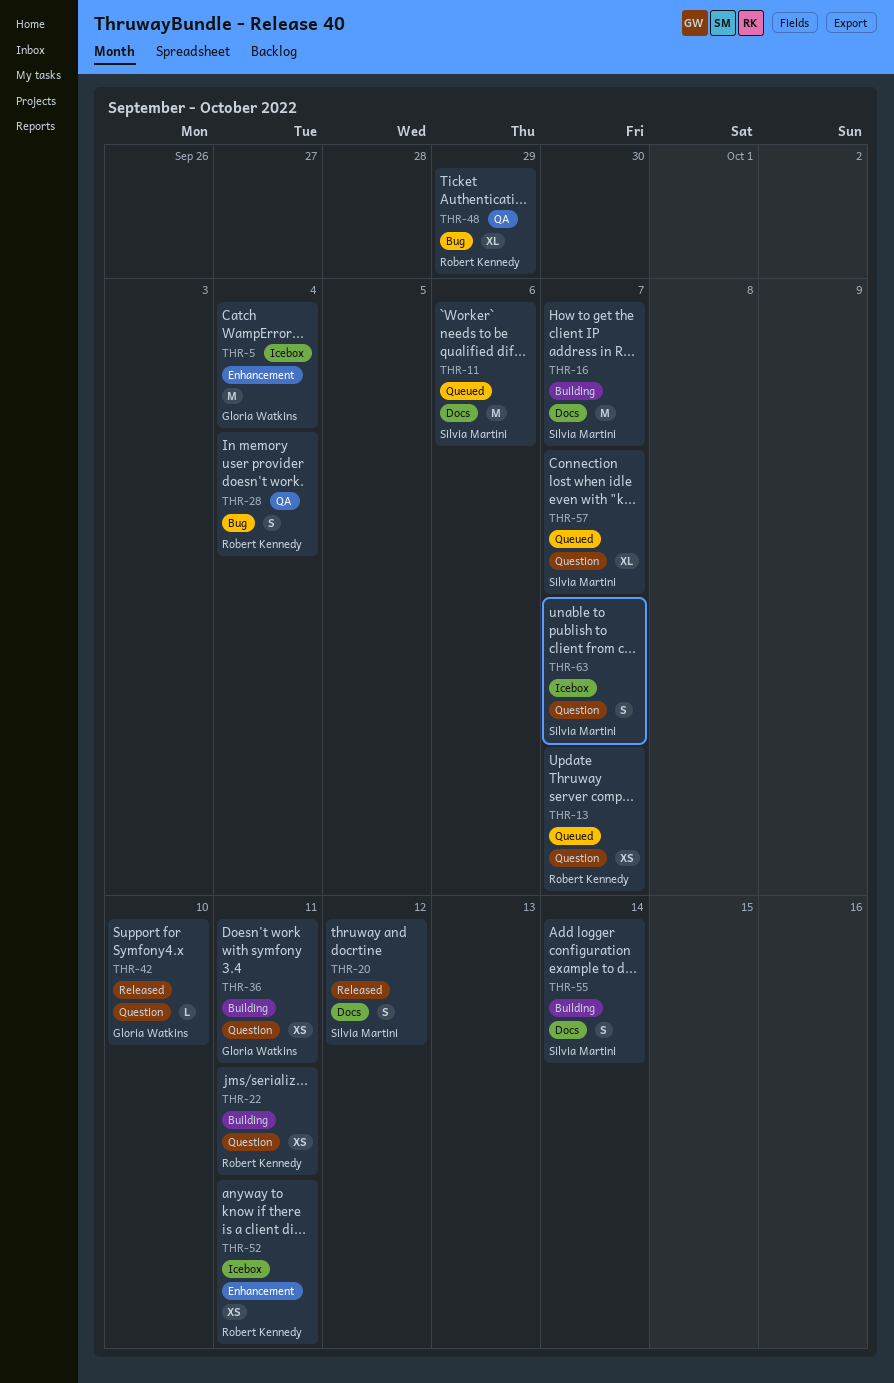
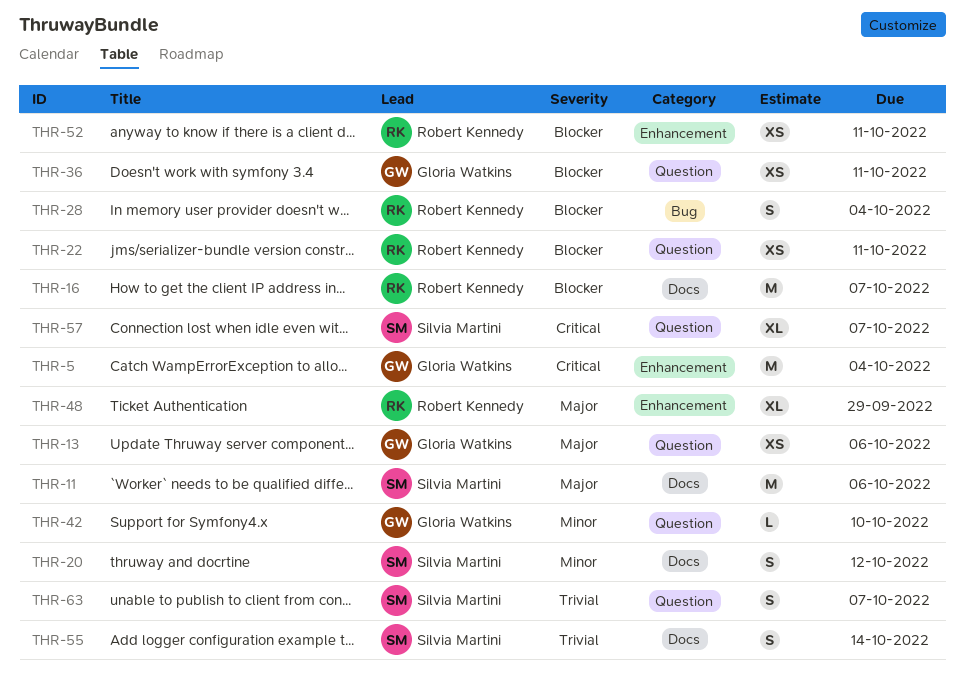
THR-13, owner: Robert Kennedy -> Gloria Watkins
THR-13, due: Oct 7 -> Oct 6
THR-16, owner: Silvia Martini -> Robert Kennedy
THR-48, label: Bug -> Enhancement

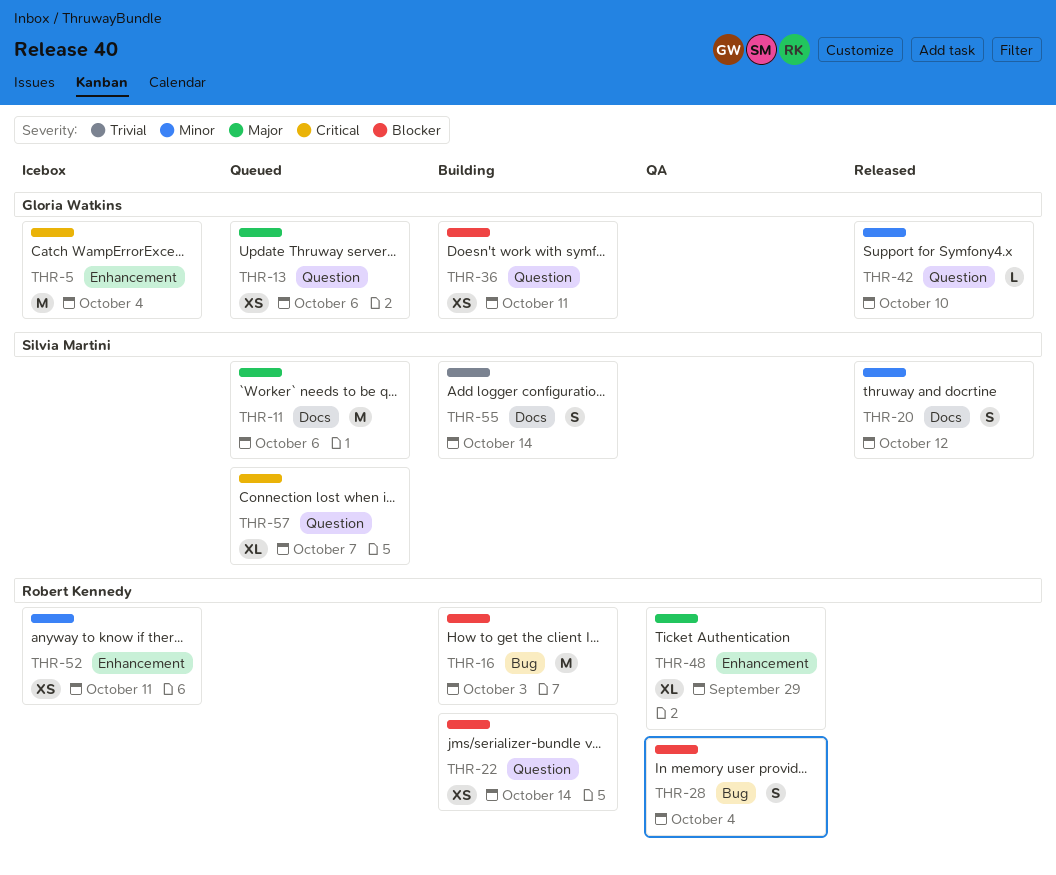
THR-16, label: Docs -> Bug
THR-16, due: Oct 7 -> Oct 3
THR-22, due: Oct 11 -> Oct 14
THR-52, priority: Blocker -> Minor
THR-63: present -> none

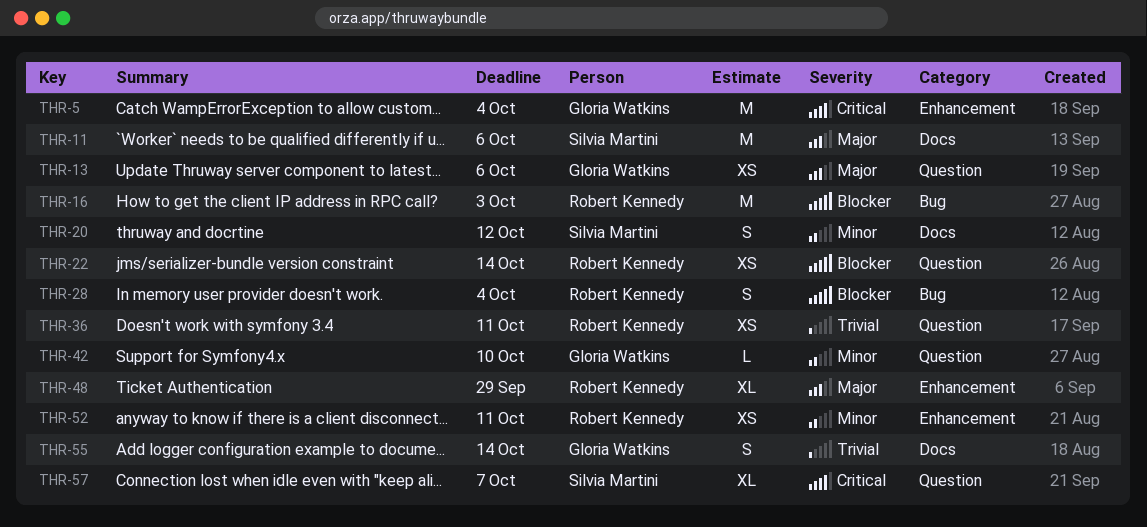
THR-36, owner: Gloria Watkins -> Robert Kennedy
THR-36, priority: Blocker -> Trivial
THR-55, owner: Silvia Martini -> Gloria Watkins

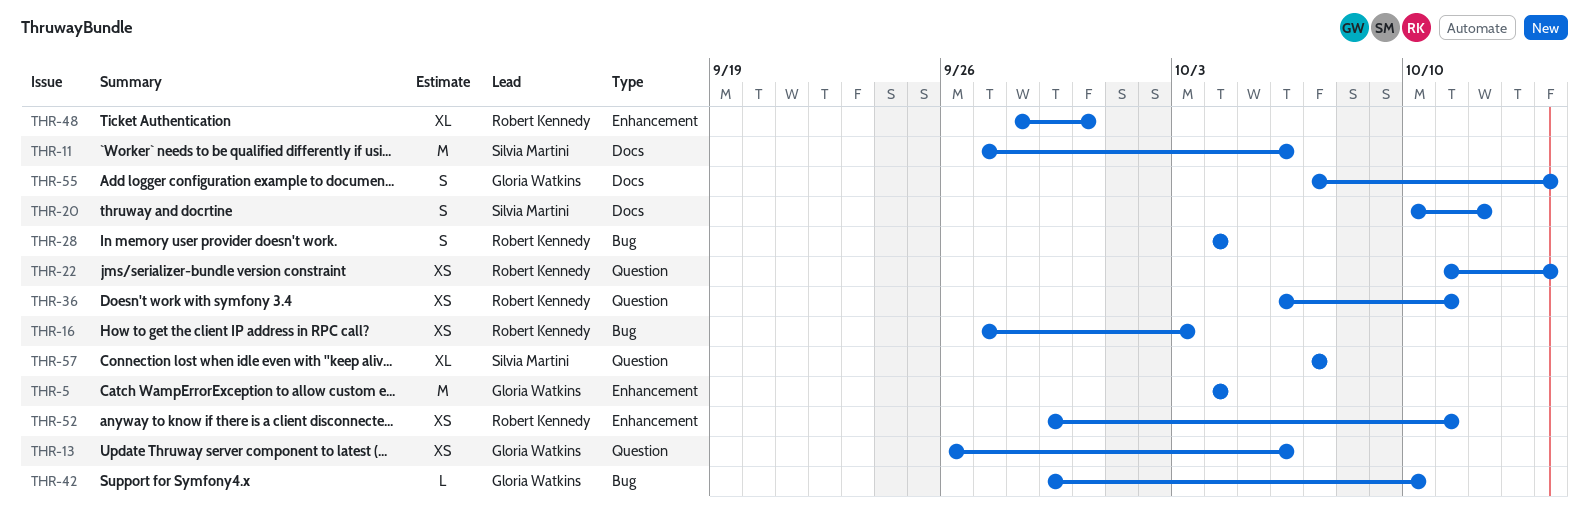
THR-16, estimate: M -> XS
THR-42, label: Question -> Bug
THR-48, due: Sep 29 -> Sep 30

